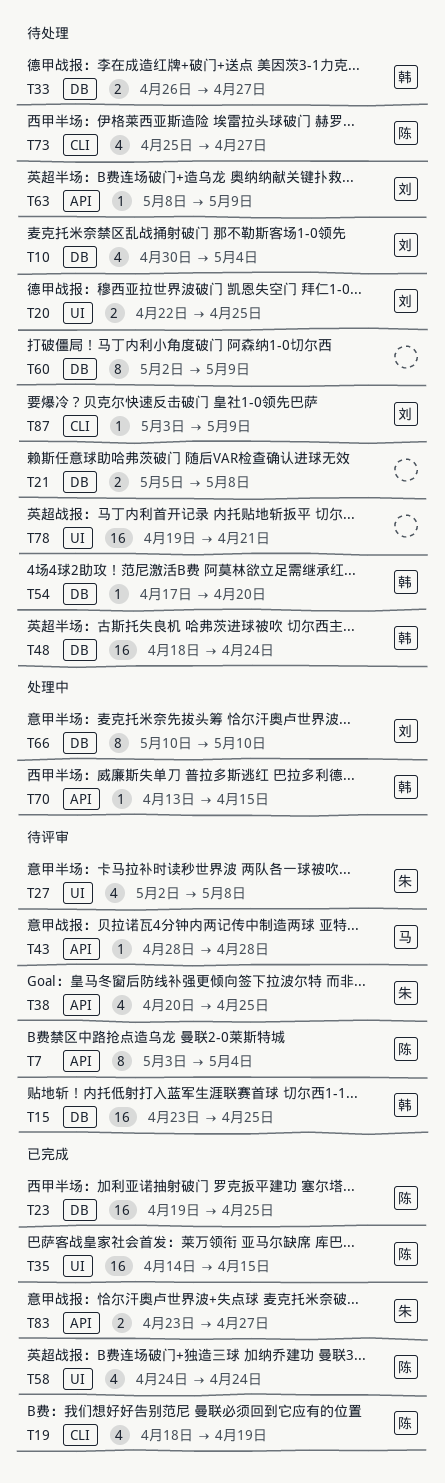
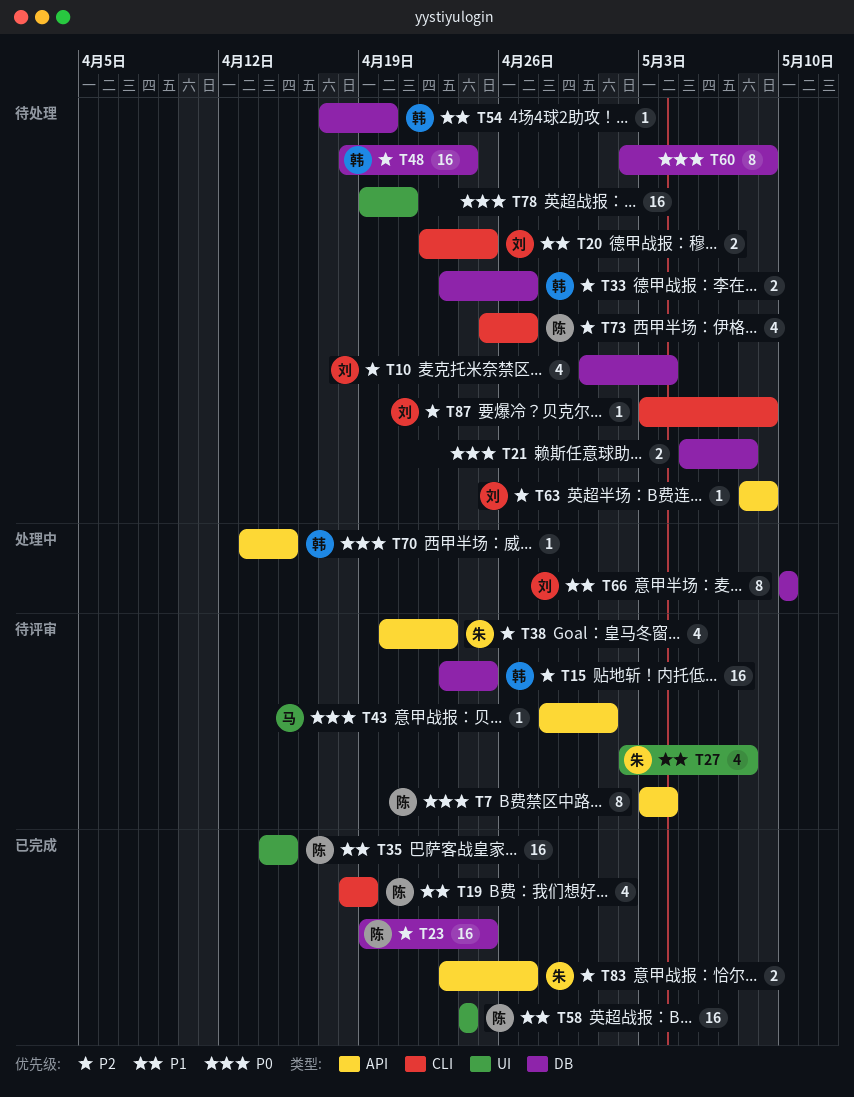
T20, label: UI -> CLI
T33, start: Apr 26 -> Apr 23
T38, due: Apr 25 -> Apr 23
T43, due: Apr 28 -> May 1
T58, estimate: 4 -> 16

